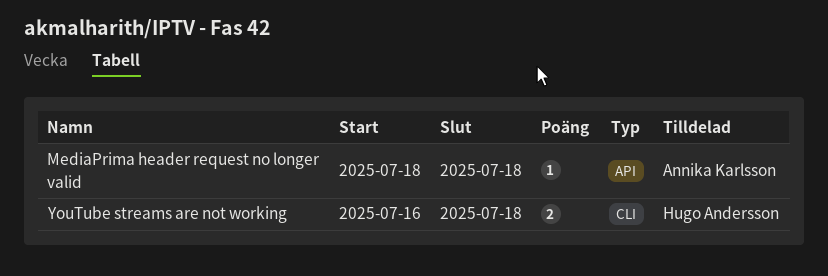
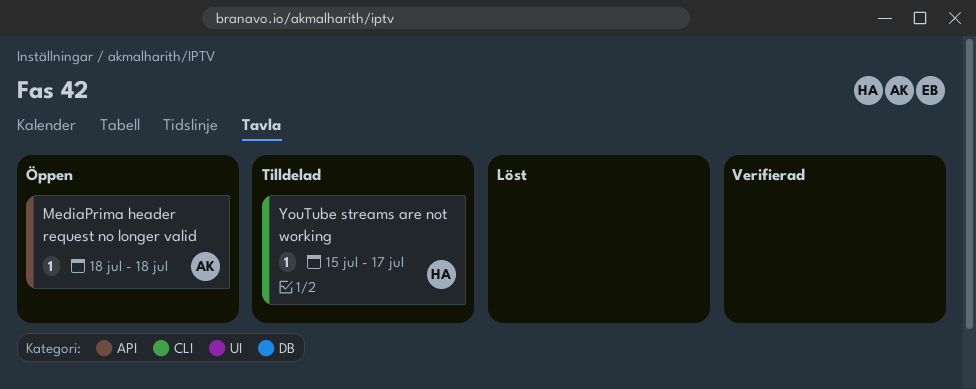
YouTube streams are not working, estimate: 2 -> 1
YouTube streams are not working, start: Jul 16 -> Jul 15
YouTube streams are not working, due: Jul 18 -> Jul 17

